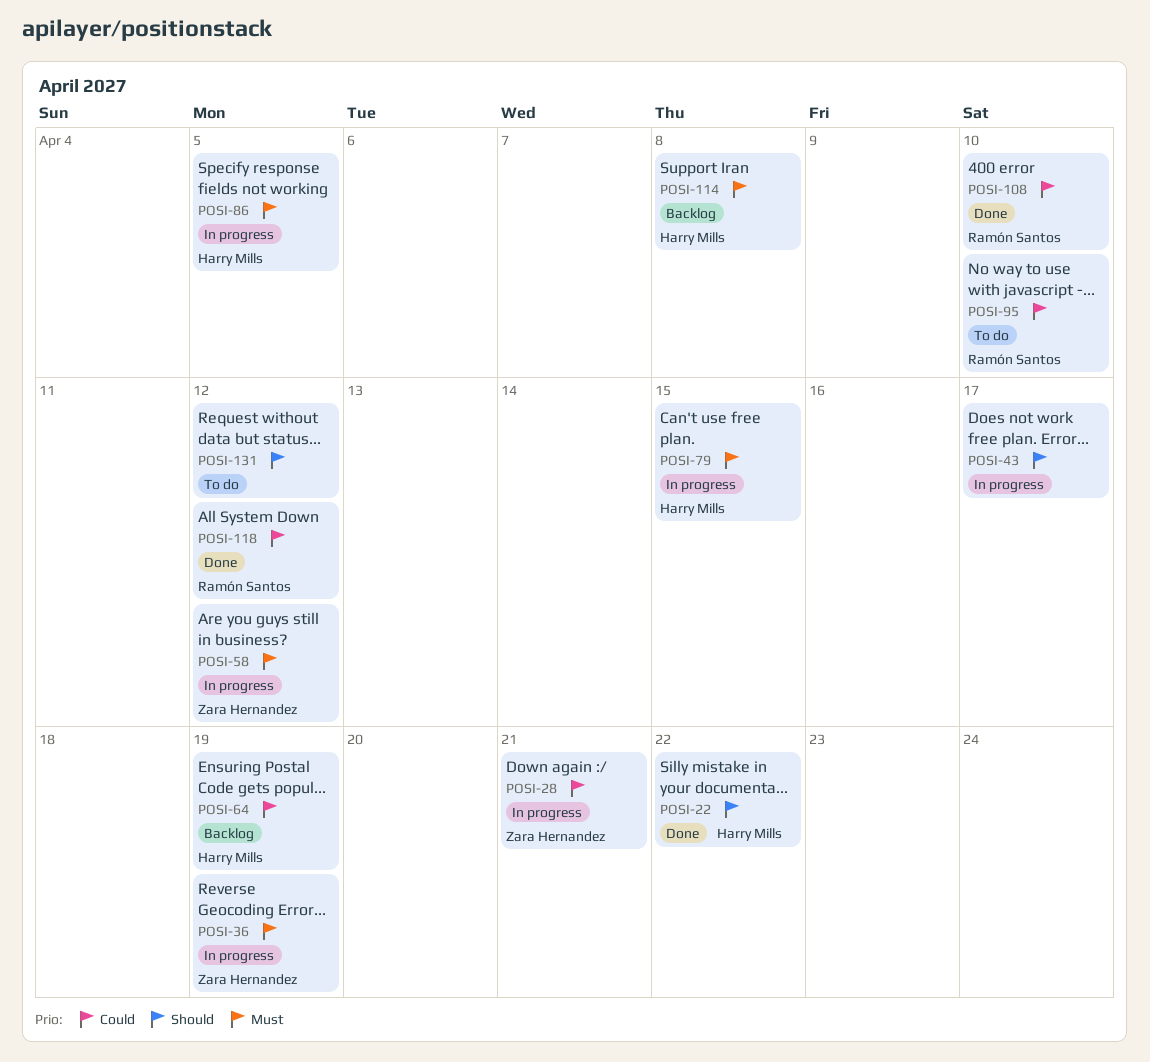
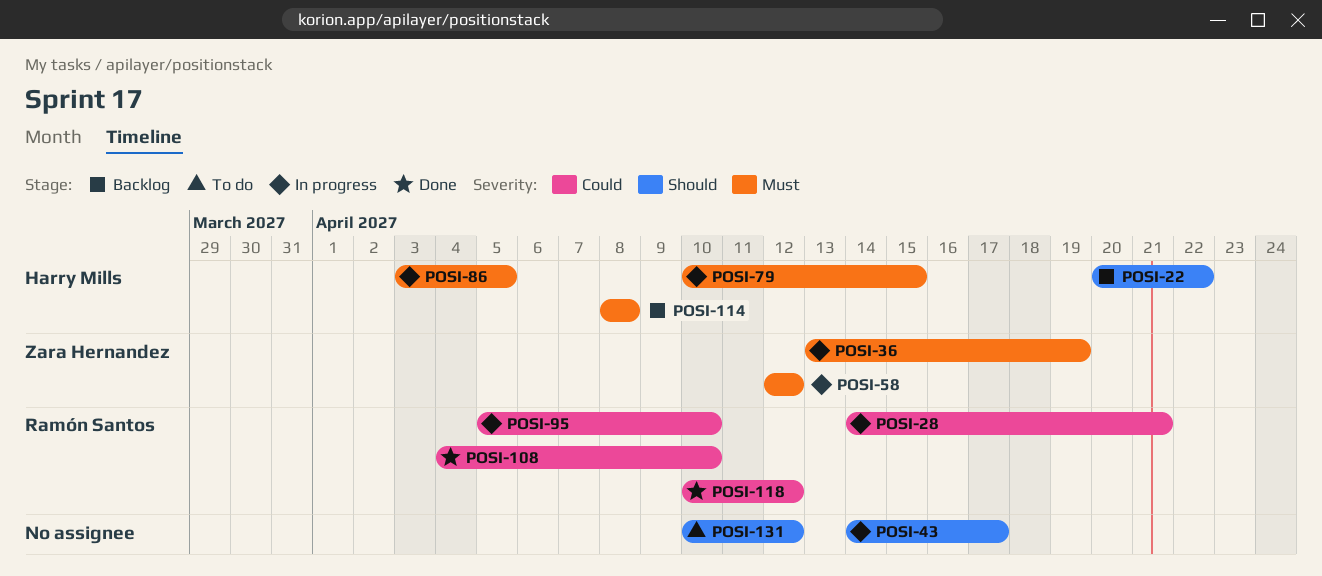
POSI-22, status: Done -> Backlog
POSI-28, owner: Zara Hernandez -> Ramón Santos
POSI-64: present -> none
POSI-95, status: To do -> In progress

